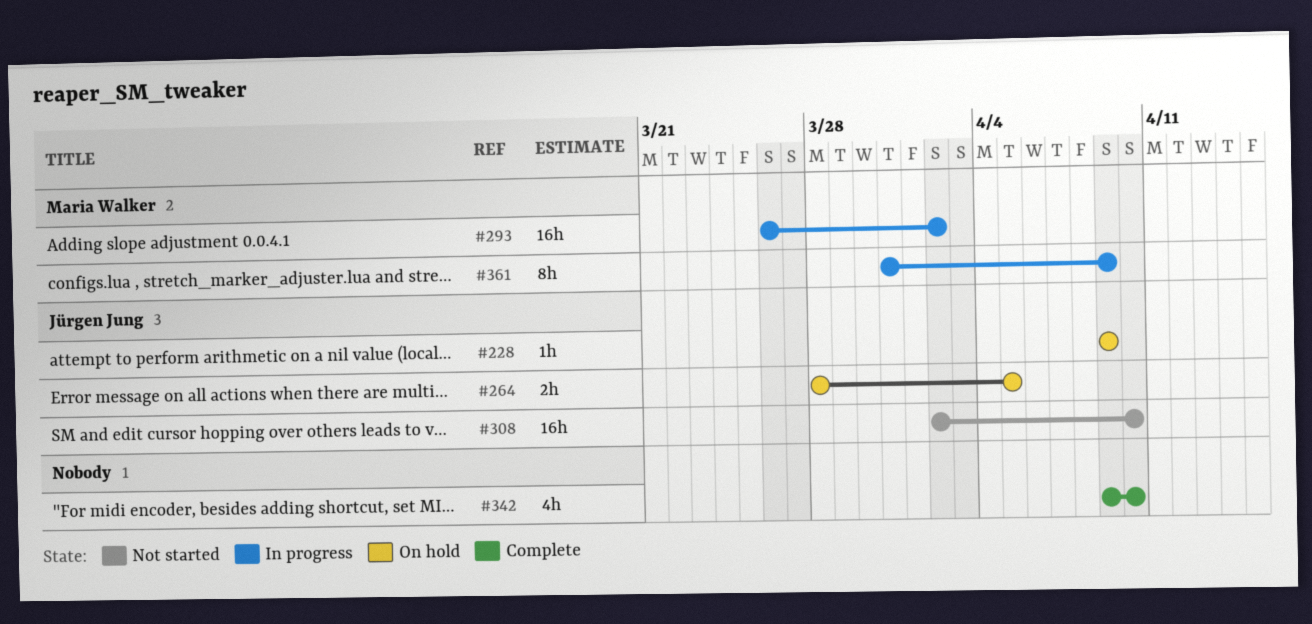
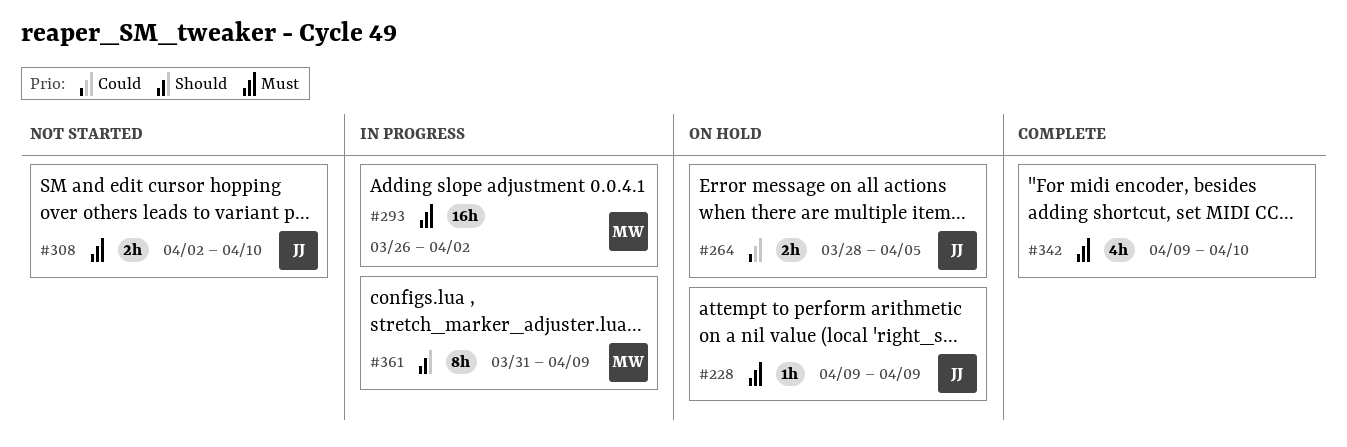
#308, estimate: 16h -> 2h

